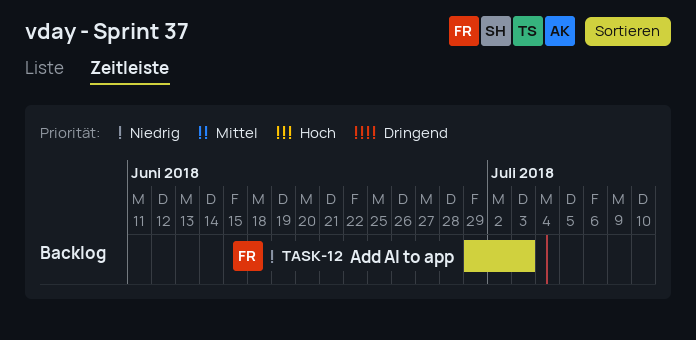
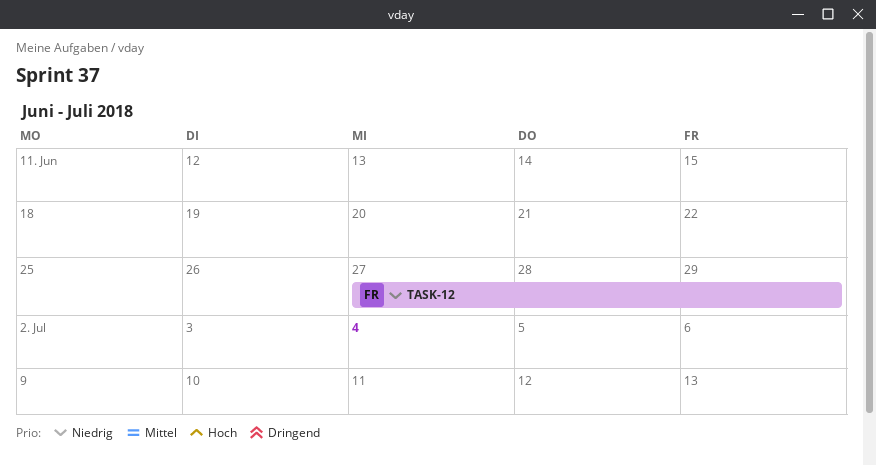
TASK-12, start: Jun 29 -> Jun 27
TASK-12, due: Jul 3 -> Jun 29

